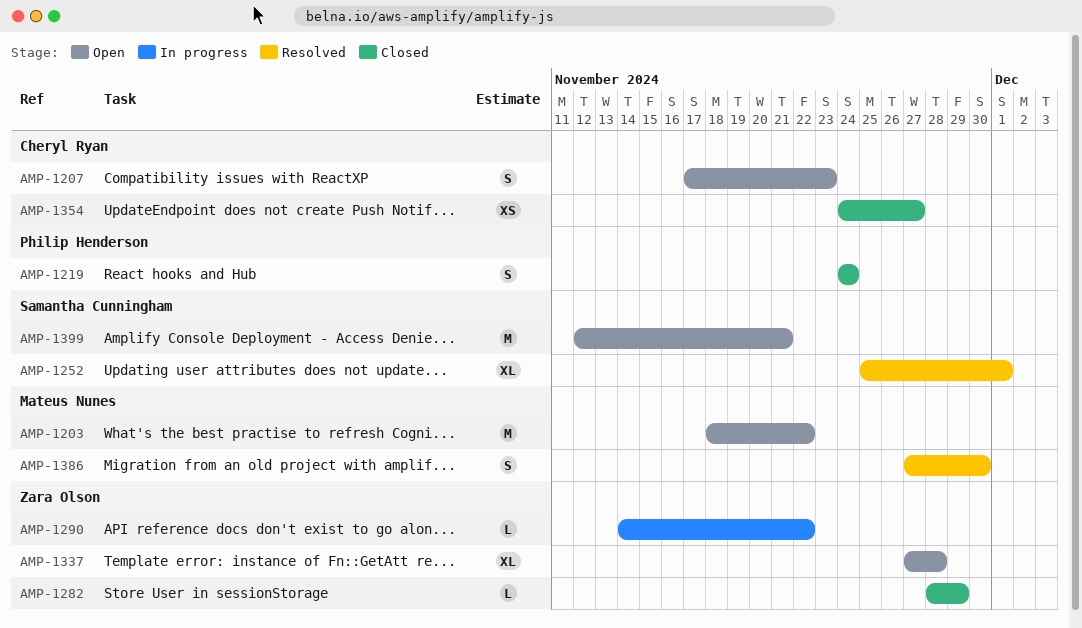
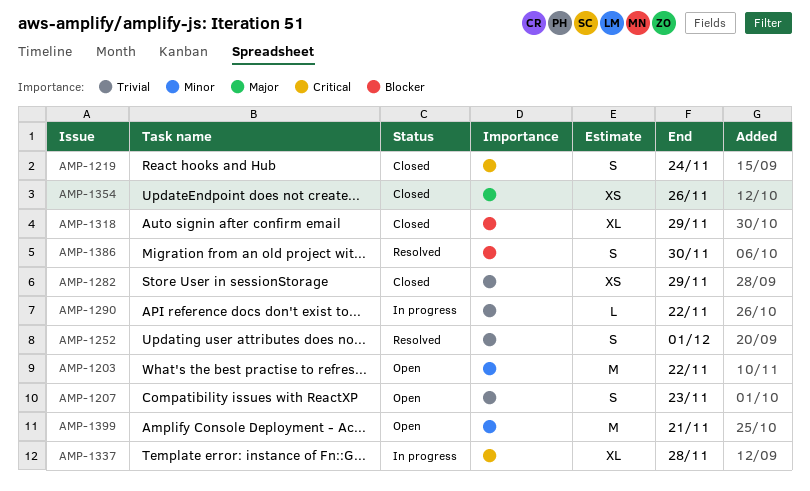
AMP-1252, estimate: XL -> S
AMP-1282, estimate: L -> XS
AMP-1318: none -> present
AMP-1337, status: Open -> In progress
AMP-1354, due: Nov 27 -> Nov 26

